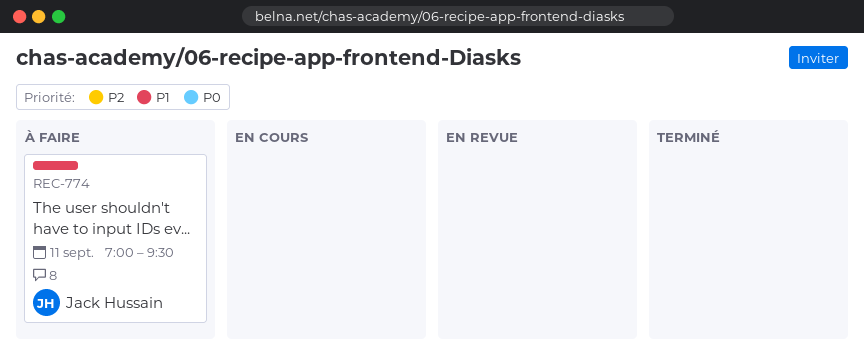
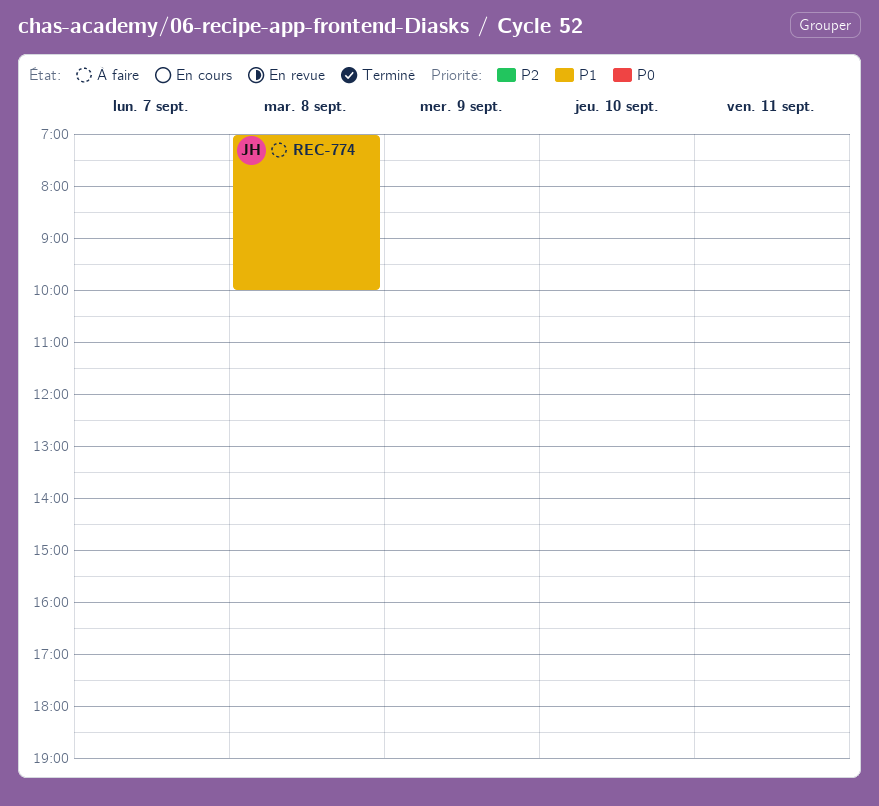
REC-774, day: Sep 11 -> Sep 8
REC-774, ends: 09:30 -> 10:00

